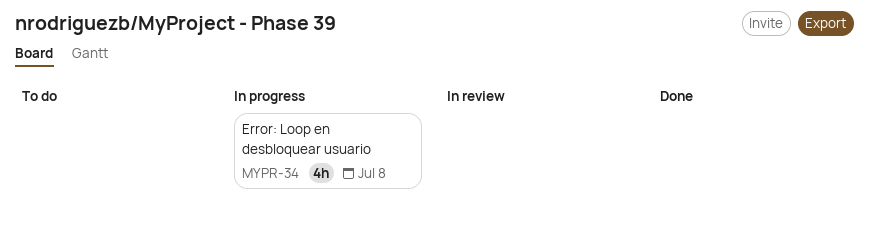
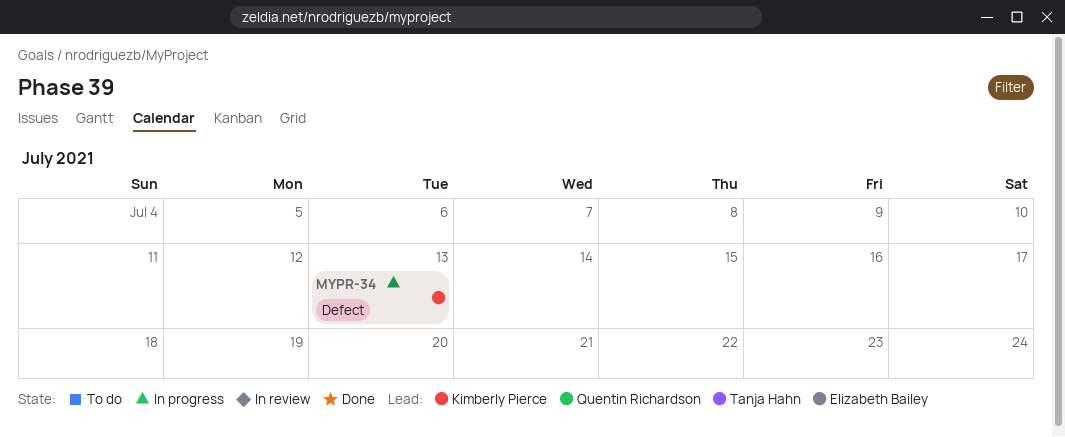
MYPR-34, due: Jul 8 -> Jul 13

